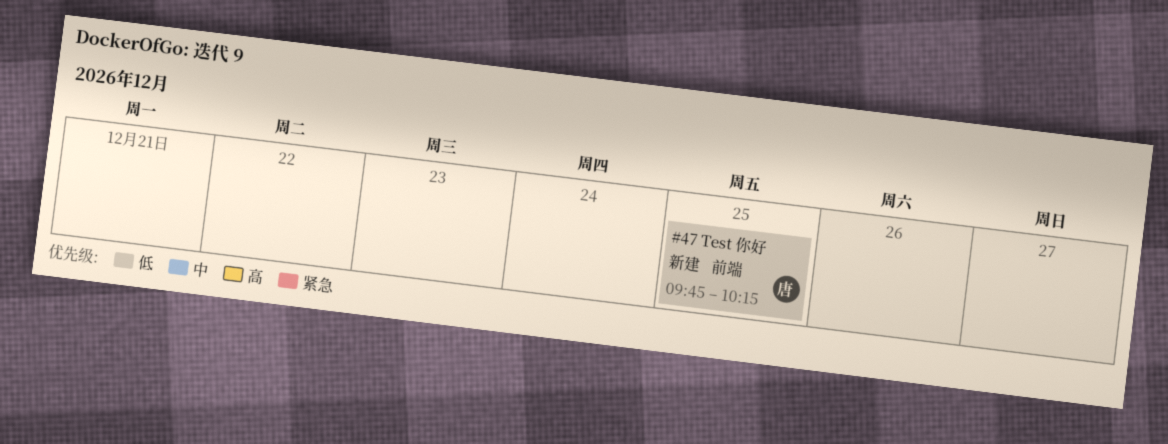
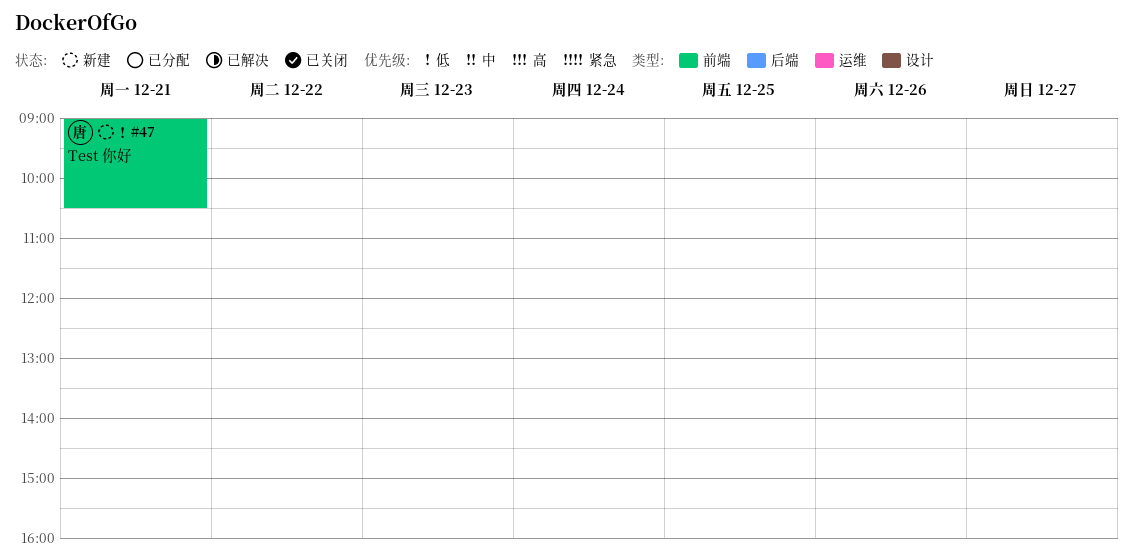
#47, day: Dec 25 -> Dec 21
#47, begins: 09:45 -> 09:00
#47, ends: 10:15 -> 10:30

